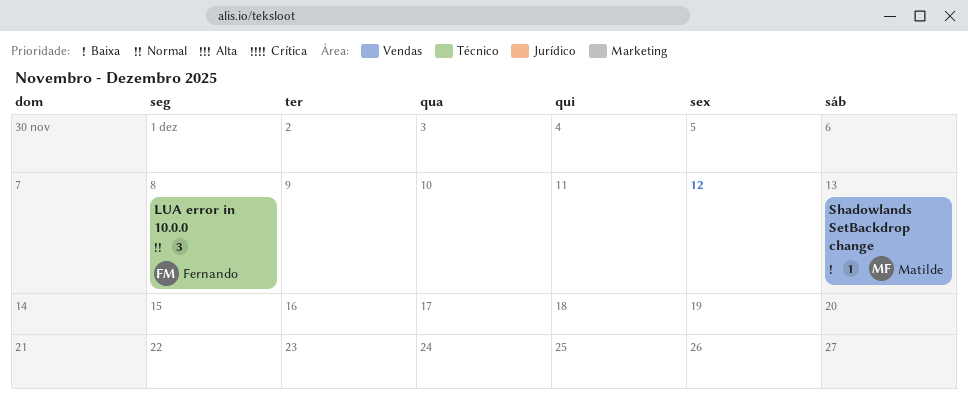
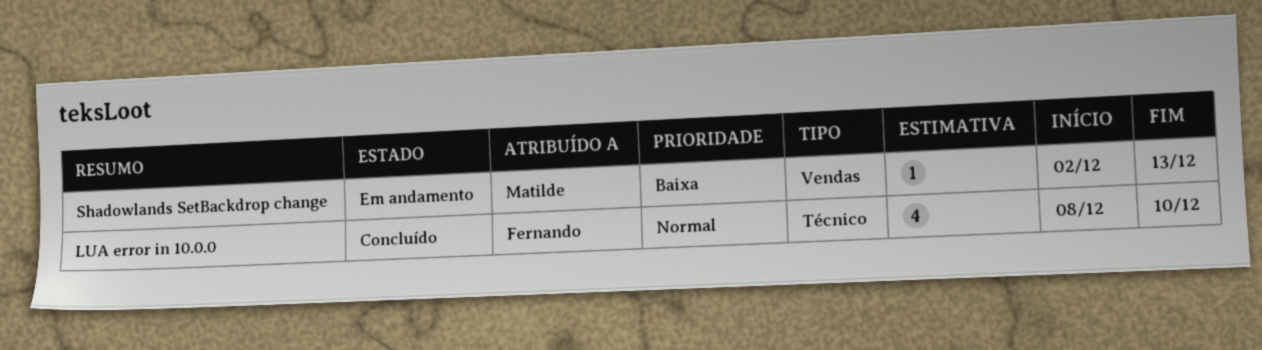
LUA error in 10.0.0, estimate: 3 -> 4
LUA error in 10.0.0, due: Dec 8 -> Dec 10

